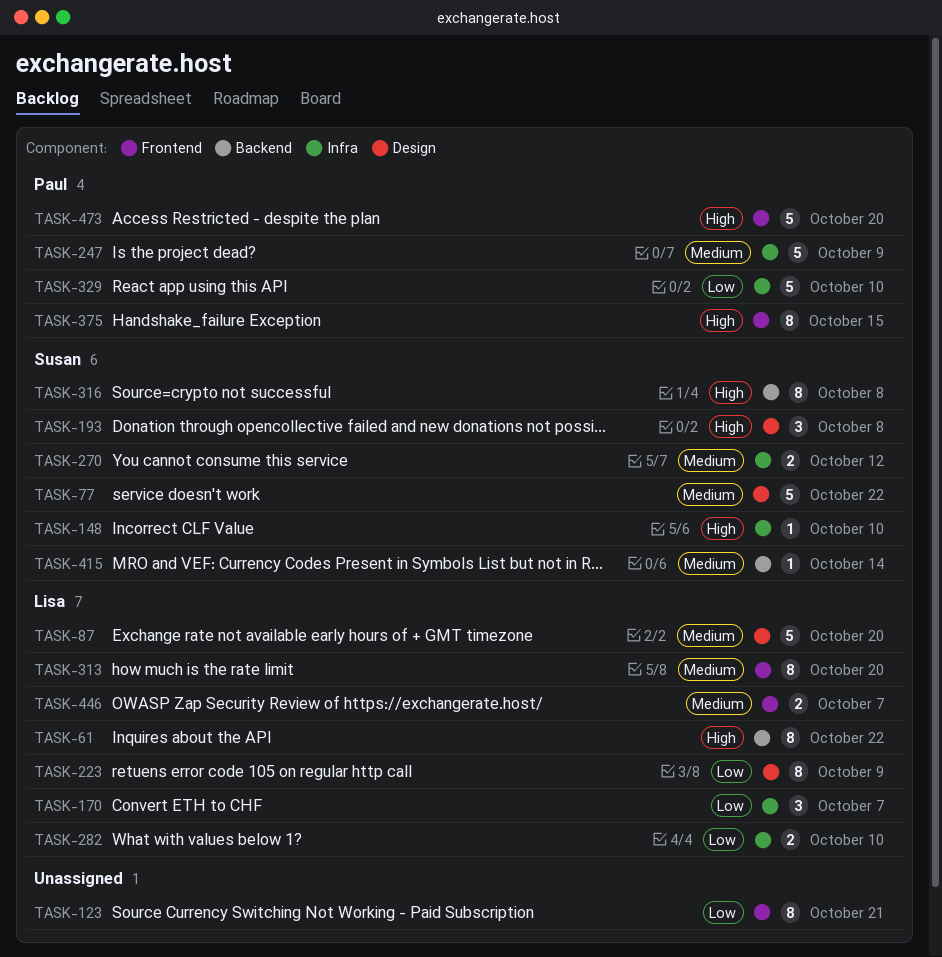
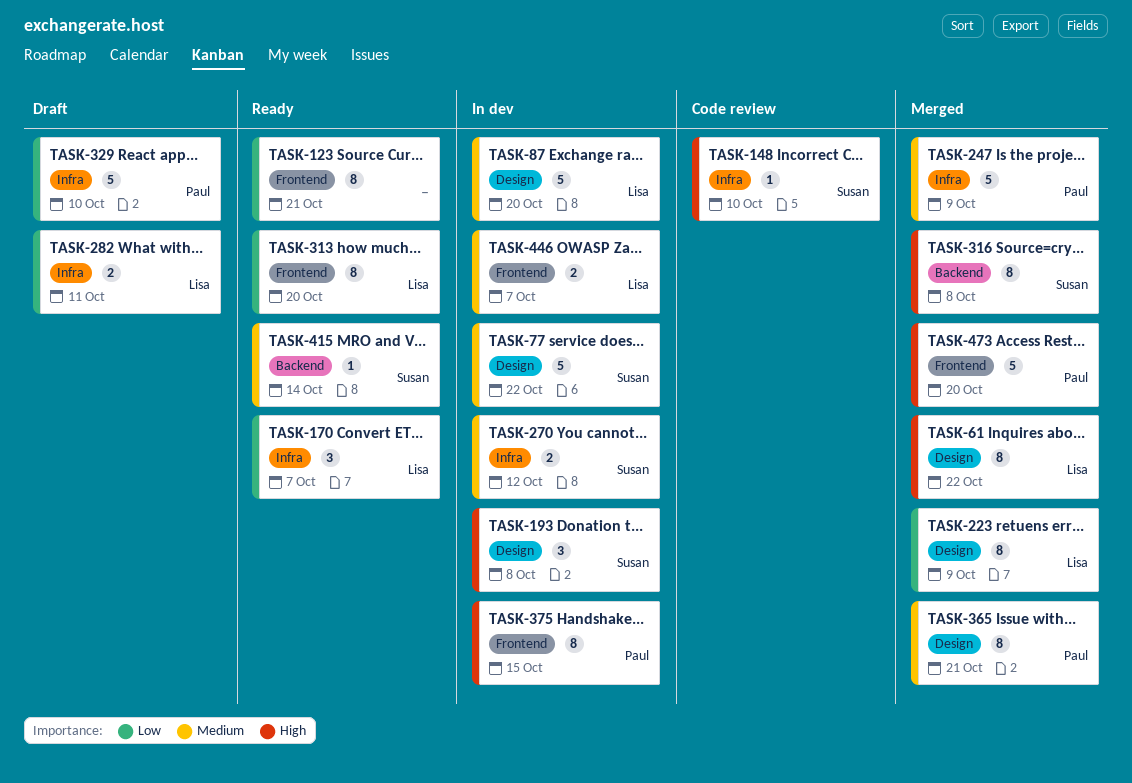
TASK-61, label: Backend -> Design
TASK-282, due: Oct 10 -> Oct 11
TASK-313, priority: Medium -> Low
TASK-365: none -> present

